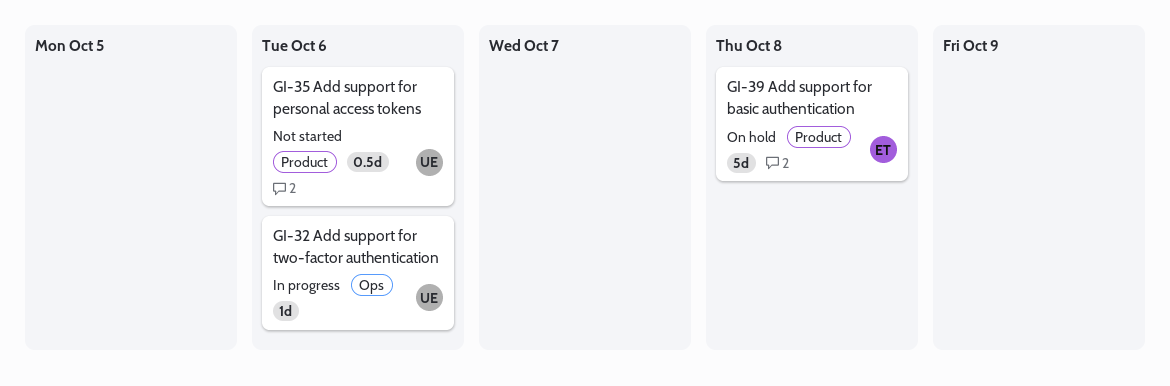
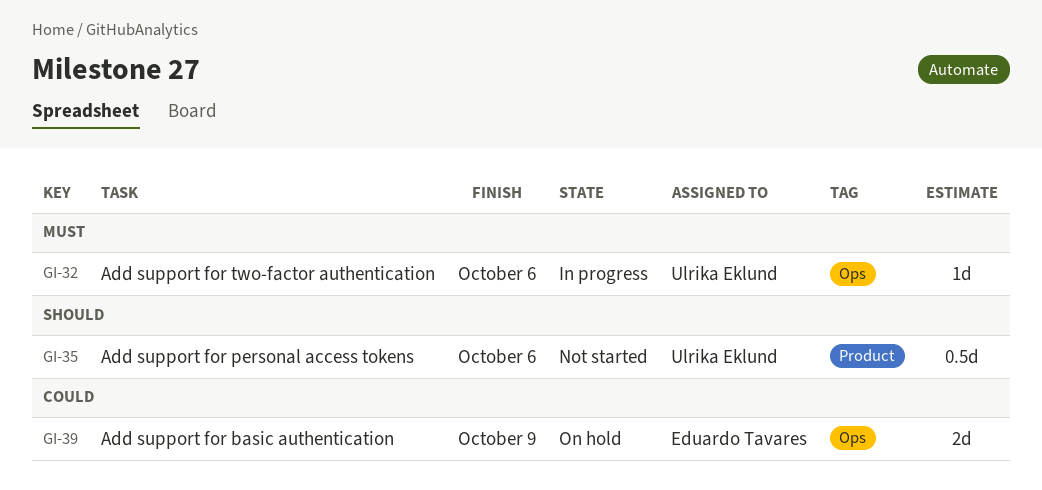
GI-39, label: Product -> Ops
GI-39, estimate: 5d -> 2d
GI-39, due: Oct 8 -> Oct 9

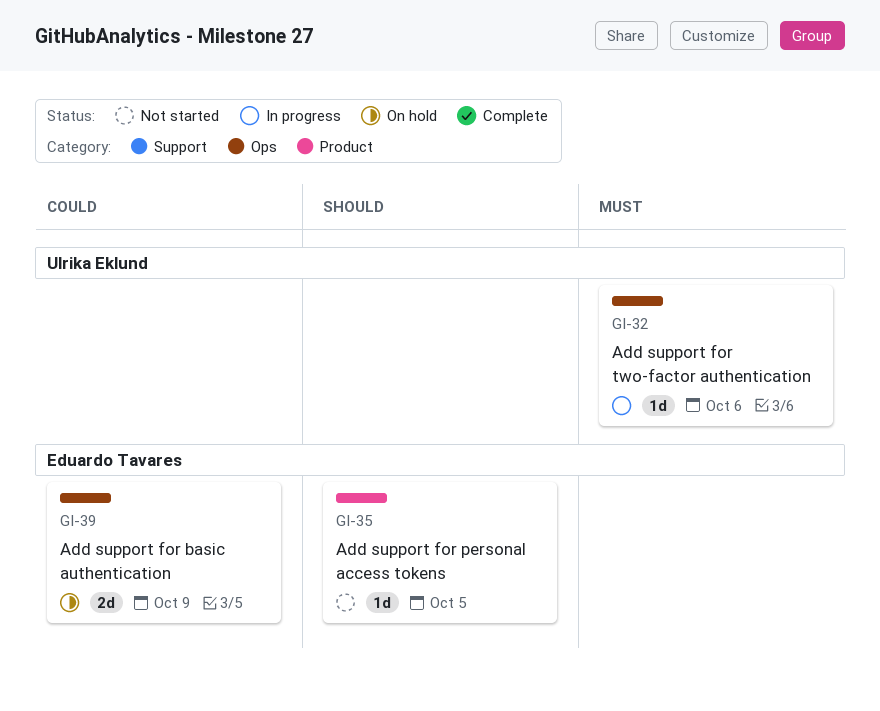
GI-35, owner: Ulrika Eklund -> Eduardo Tavares
GI-35, estimate: 0.5d -> 1d
GI-35, due: Oct 6 -> Oct 5

